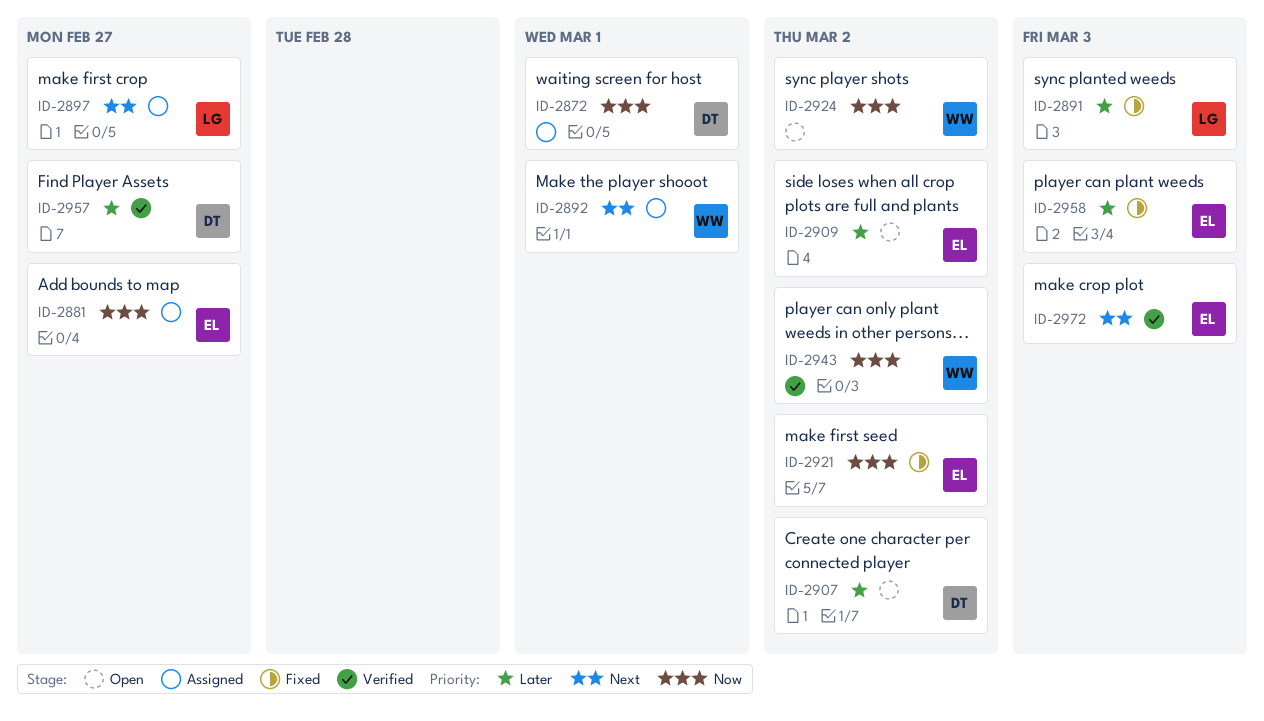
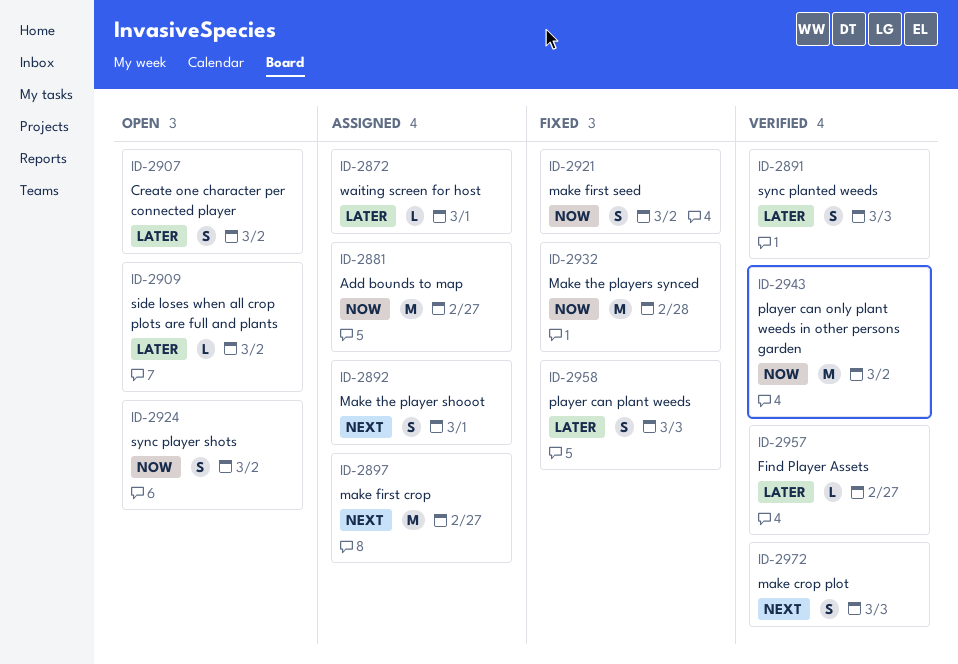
ID-2872, priority: Now -> Later
ID-2891, status: Fixed -> Verified
ID-2932: none -> present

